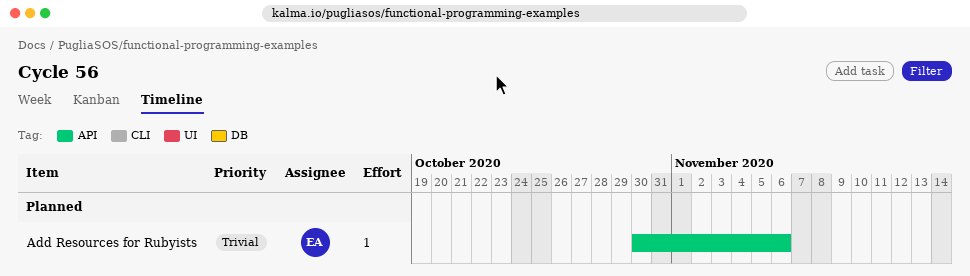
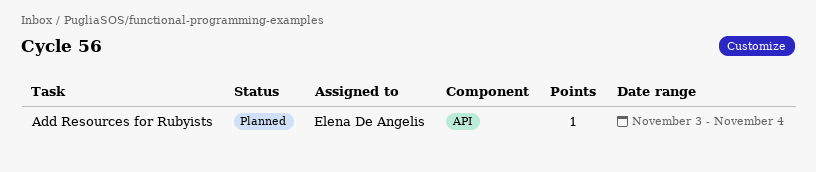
Add Resources for Rubyists, start: Oct 30 -> Nov 3
Add Resources for Rubyists, due: Nov 6 -> Nov 4

